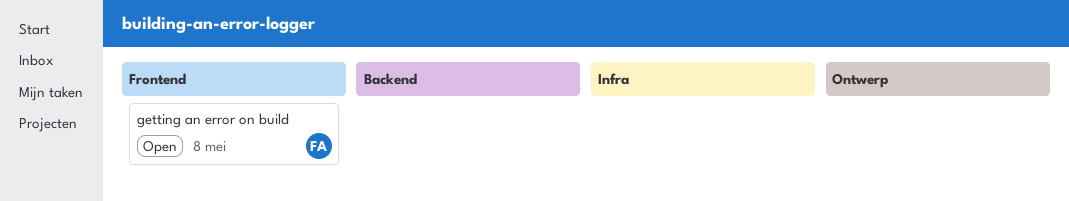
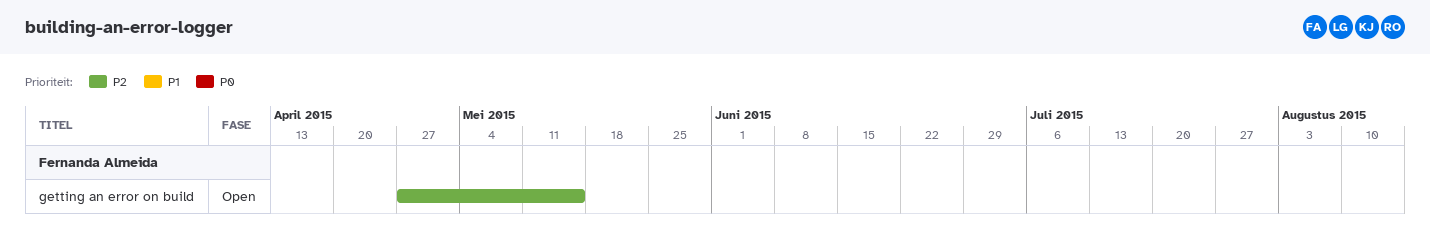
getting an error on build, due: May 8 -> May 15

